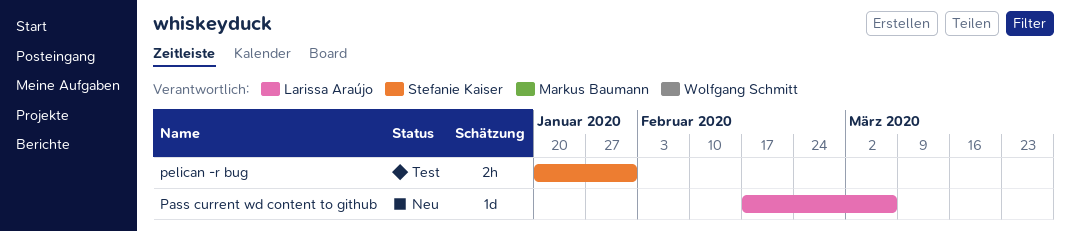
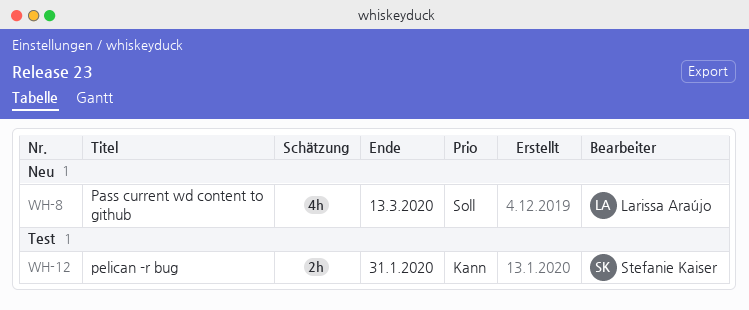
Pass current wd content to github, estimate: 1d -> 4h
Pass current wd content to github, due: Mar 6 -> Mar 13

